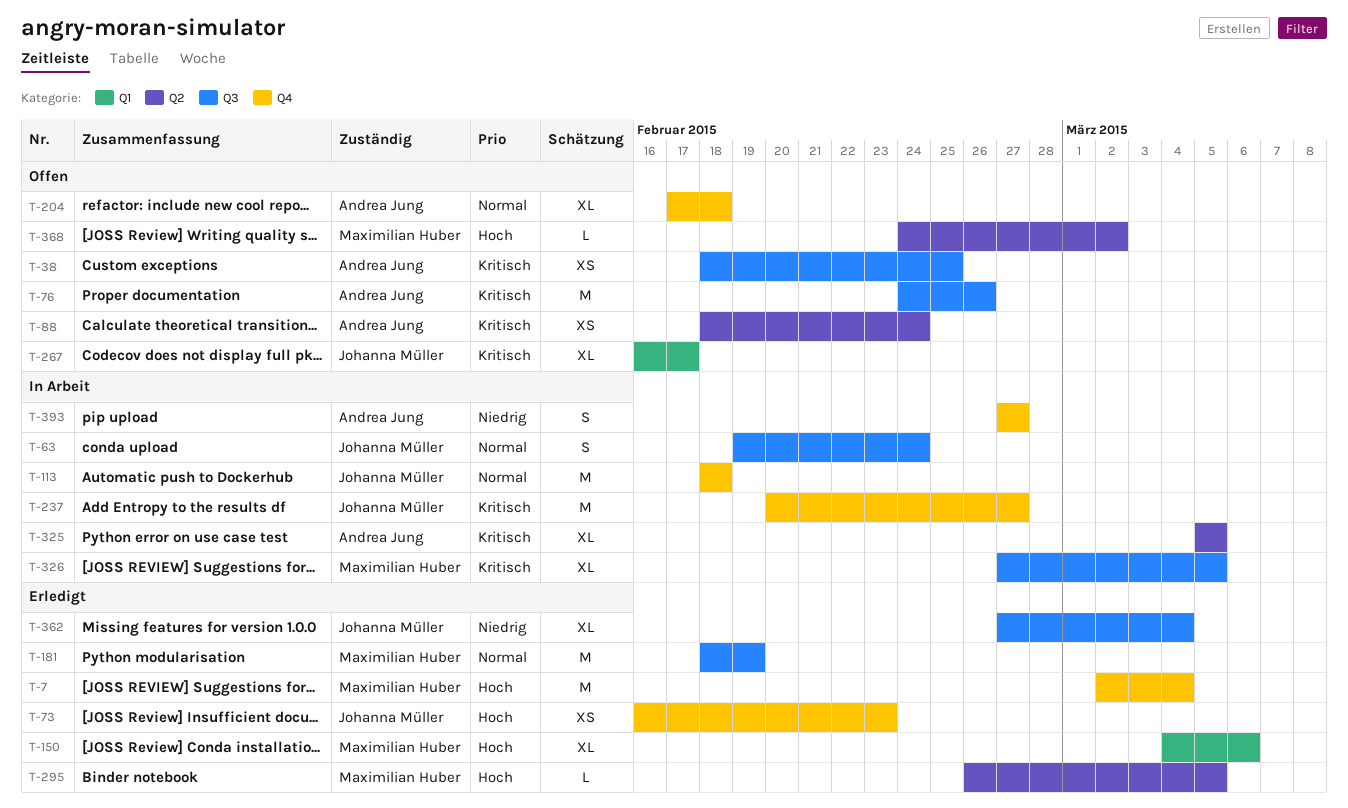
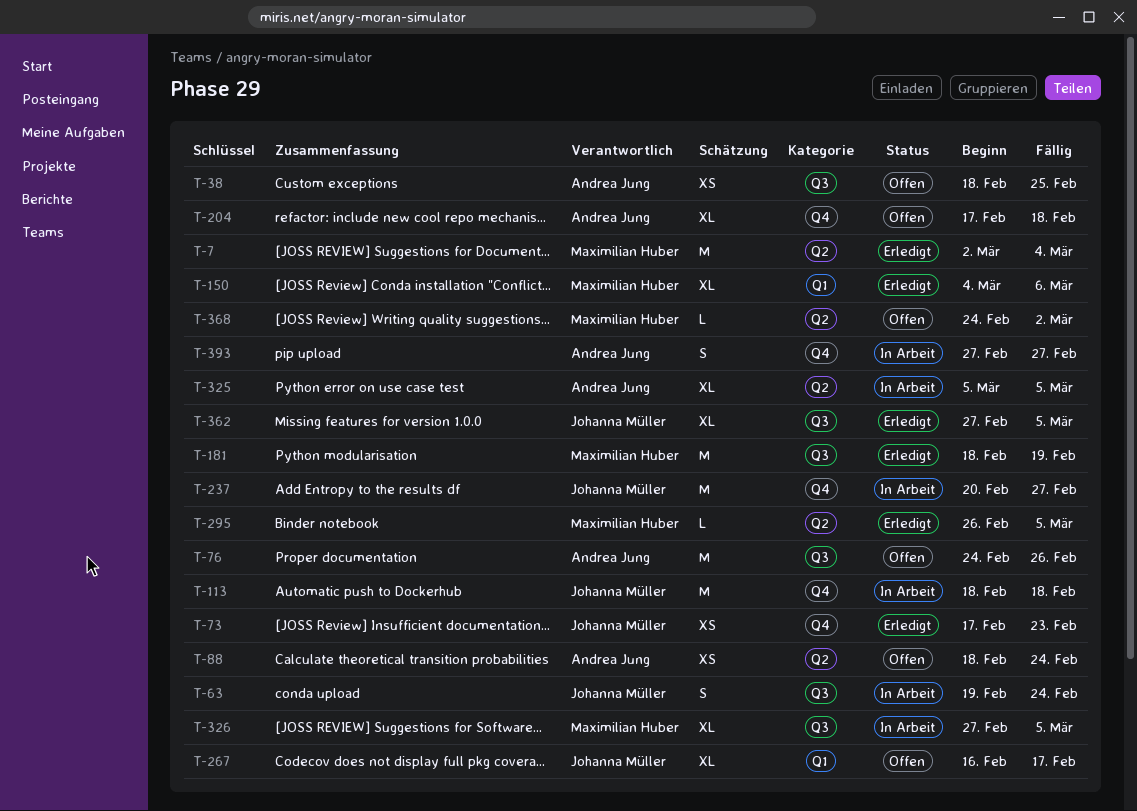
T-7, label: Q4 -> Q2
T-73, start: Feb 16 -> Feb 17
T-362, due: Mar 4 -> Mar 5

